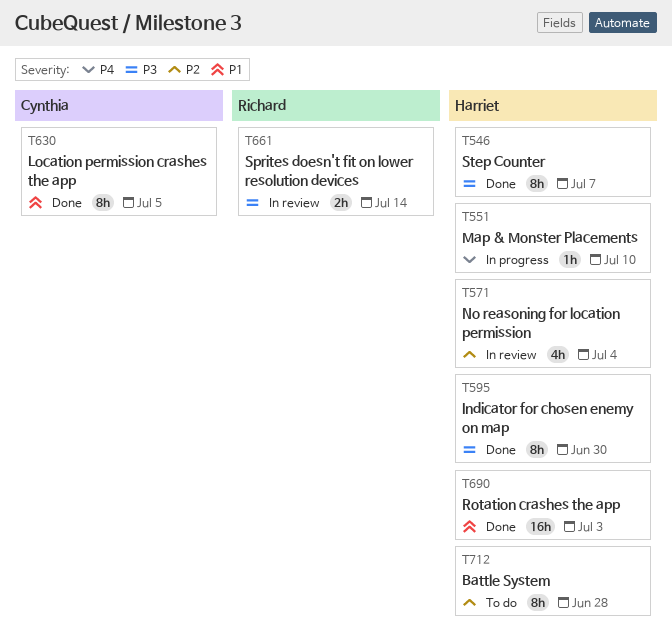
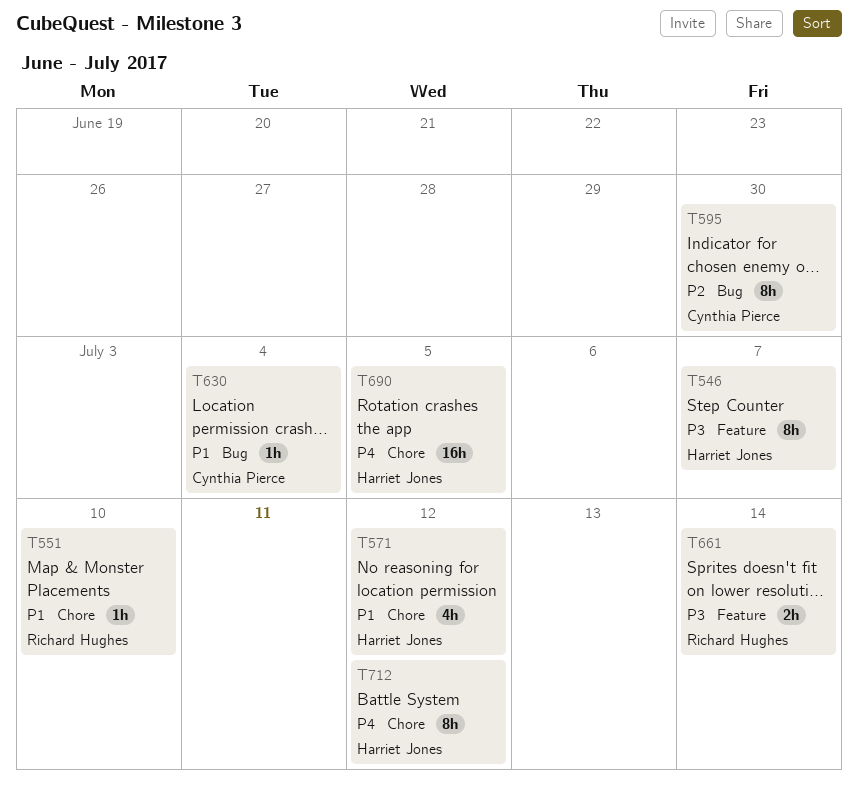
T551, owner: Harriet Jones -> Richard Hughes
T551, priority: P4 -> P1
T571, priority: P2 -> P1
T571, due: Jul 4 -> Jul 12
T595, owner: Harriet Jones -> Cynthia Pierce
T595, priority: P3 -> P2
T630, estimate: 8h -> 1h
T630, due: Jul 5 -> Jul 4
T690, priority: P1 -> P4
T690, due: Jul 3 -> Jul 5
T712, priority: P2 -> P4
T712, due: Jun 28 -> Jul 12

